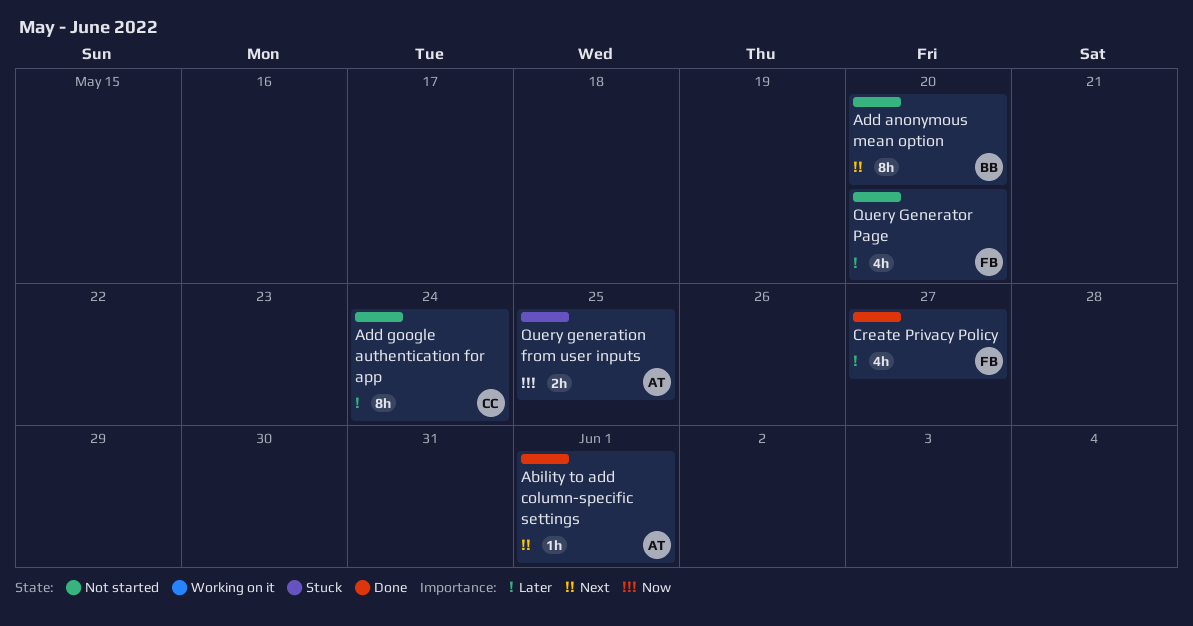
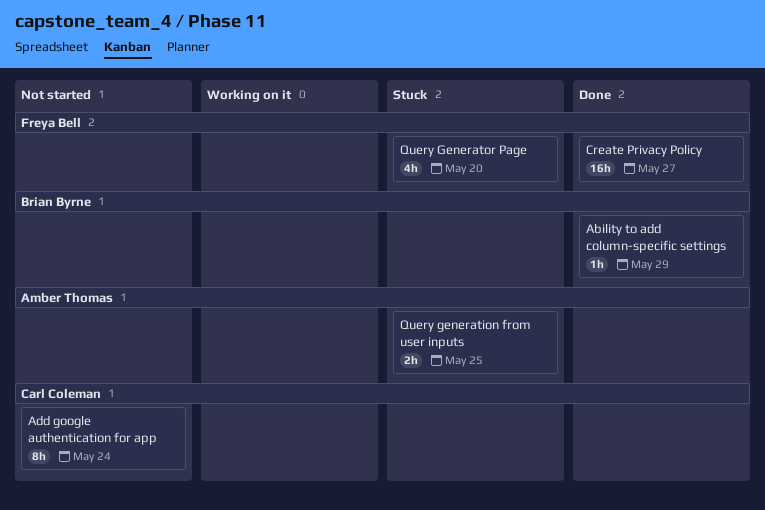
Ability to add column-specific settings, owner: Amber Thomas -> Brian Byrne
Ability to add column-specific settings, due: Jun 1 -> May 29
Add anonymous mean option: present -> none
Create Privacy Policy, estimate: 4h -> 16h
Query Generator Page, status: Not started -> Stuck

